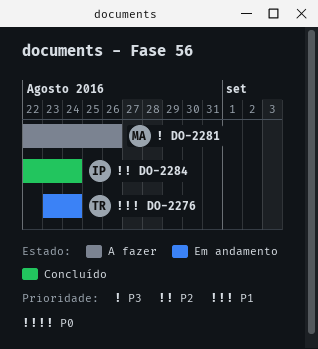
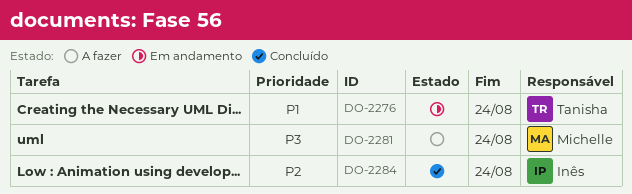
DO-2281, due: Aug 26 -> Aug 24

